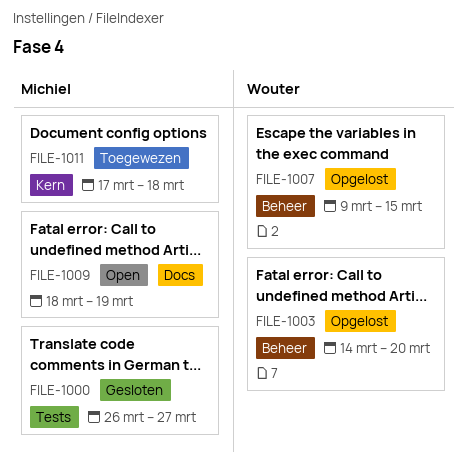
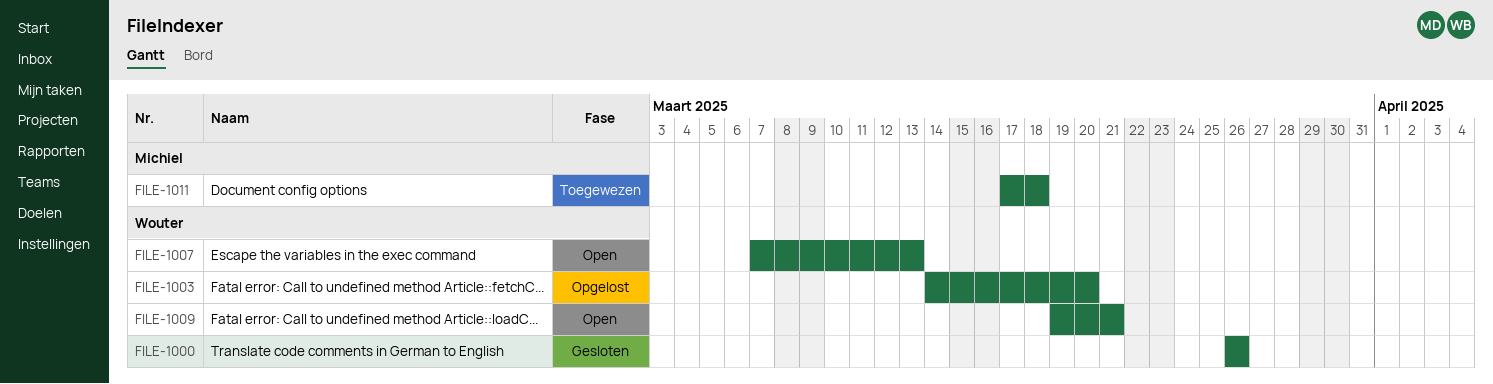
FILE-1000, owner: Michiel -> Wouter
FILE-1000, due: Mar 27 -> Mar 26
FILE-1007, status: Opgelost -> Open
FILE-1007, start: Mar 9 -> Mar 7
FILE-1007, due: Mar 15 -> Mar 13
FILE-1009, owner: Michiel -> Wouter
FILE-1009, start: Mar 18 -> Mar 19
FILE-1009, due: Mar 19 -> Mar 21

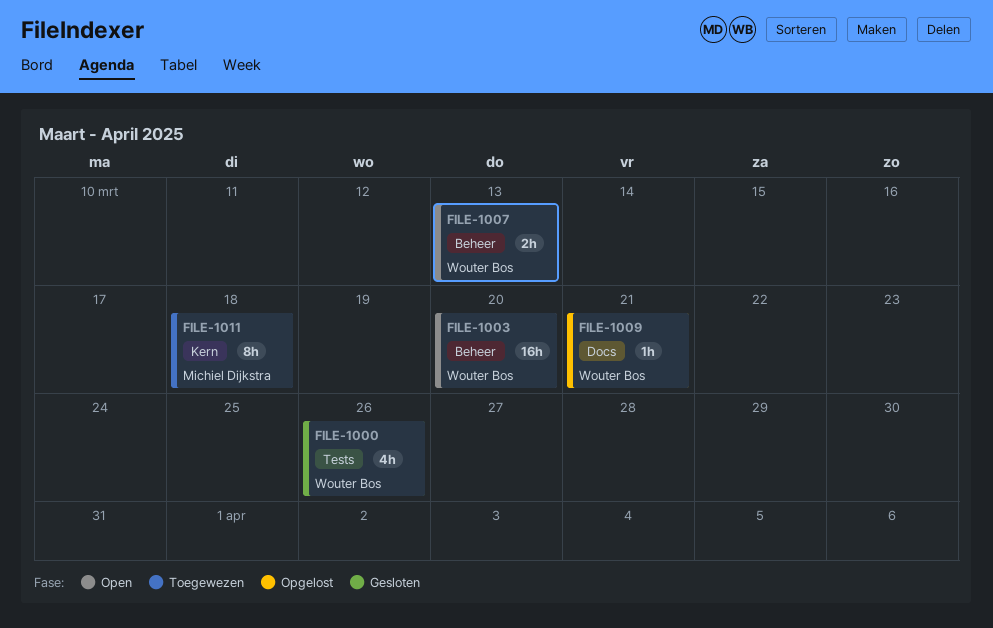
FILE-1003, status: Opgelost -> Open
FILE-1009, status: Open -> Opgelost

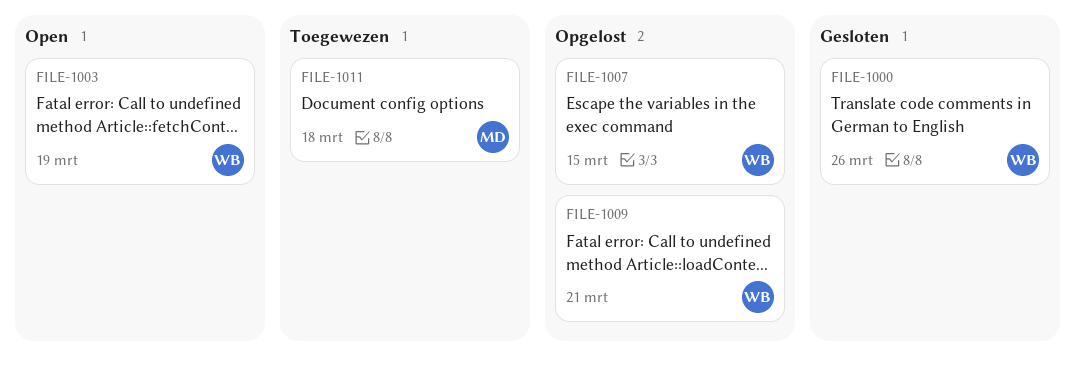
FILE-1003, due: Mar 20 -> Mar 19
FILE-1007, status: Open -> Opgelost
FILE-1007, due: Mar 13 -> Mar 15

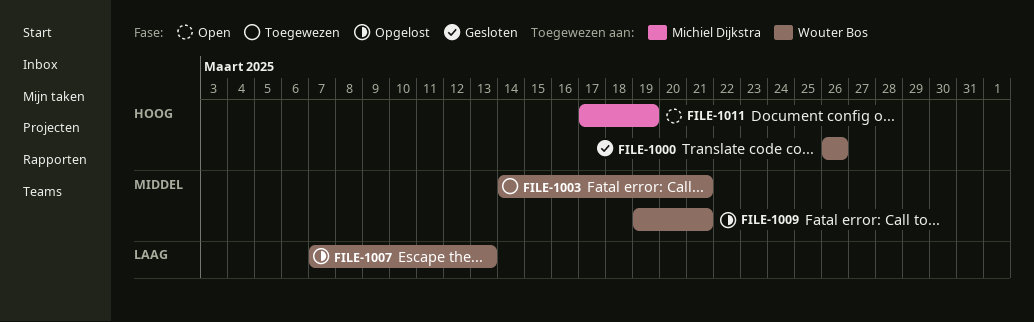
FILE-1003, status: Open -> Toegewezen
FILE-1003, due: Mar 19 -> Mar 21
FILE-1007, due: Mar 15 -> Mar 13
FILE-1011, status: Toegewezen -> Open
FILE-1011, due: Mar 18 -> Mar 19

